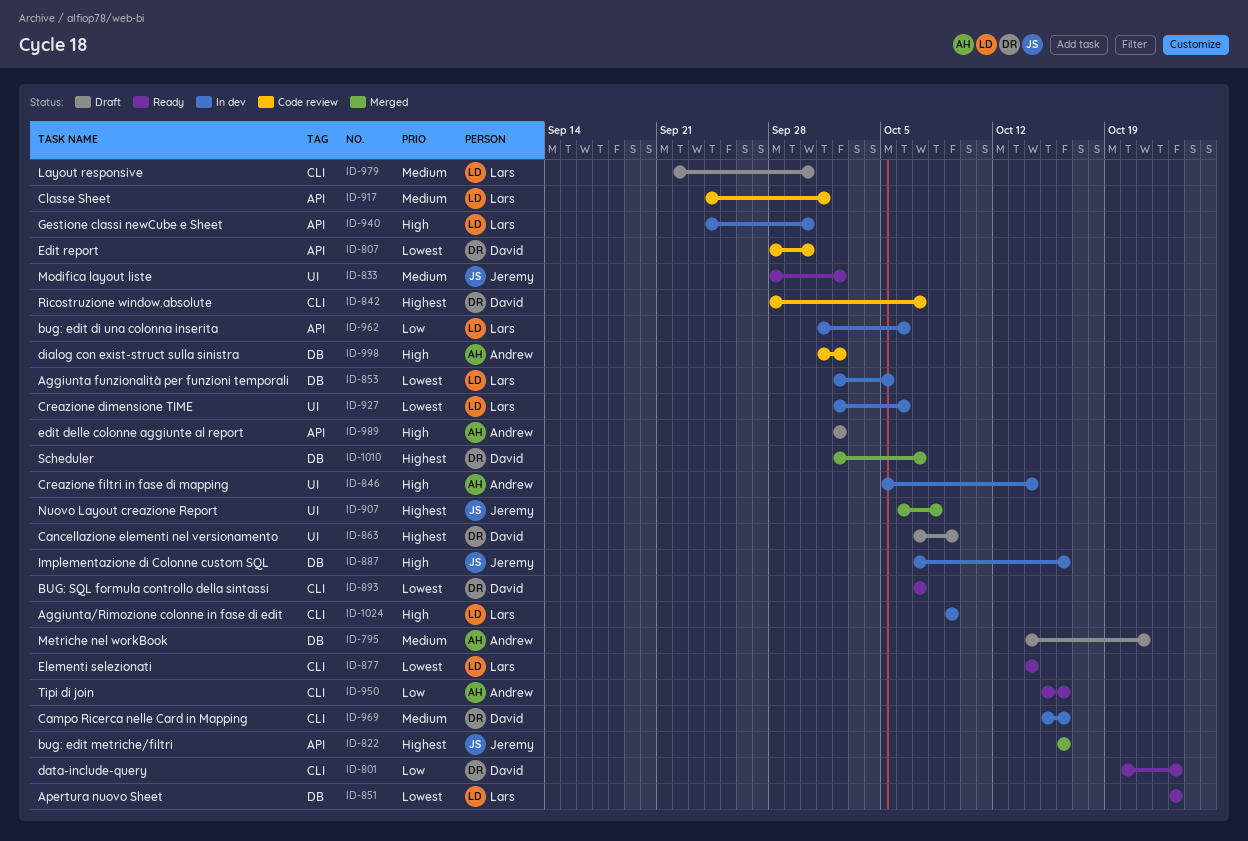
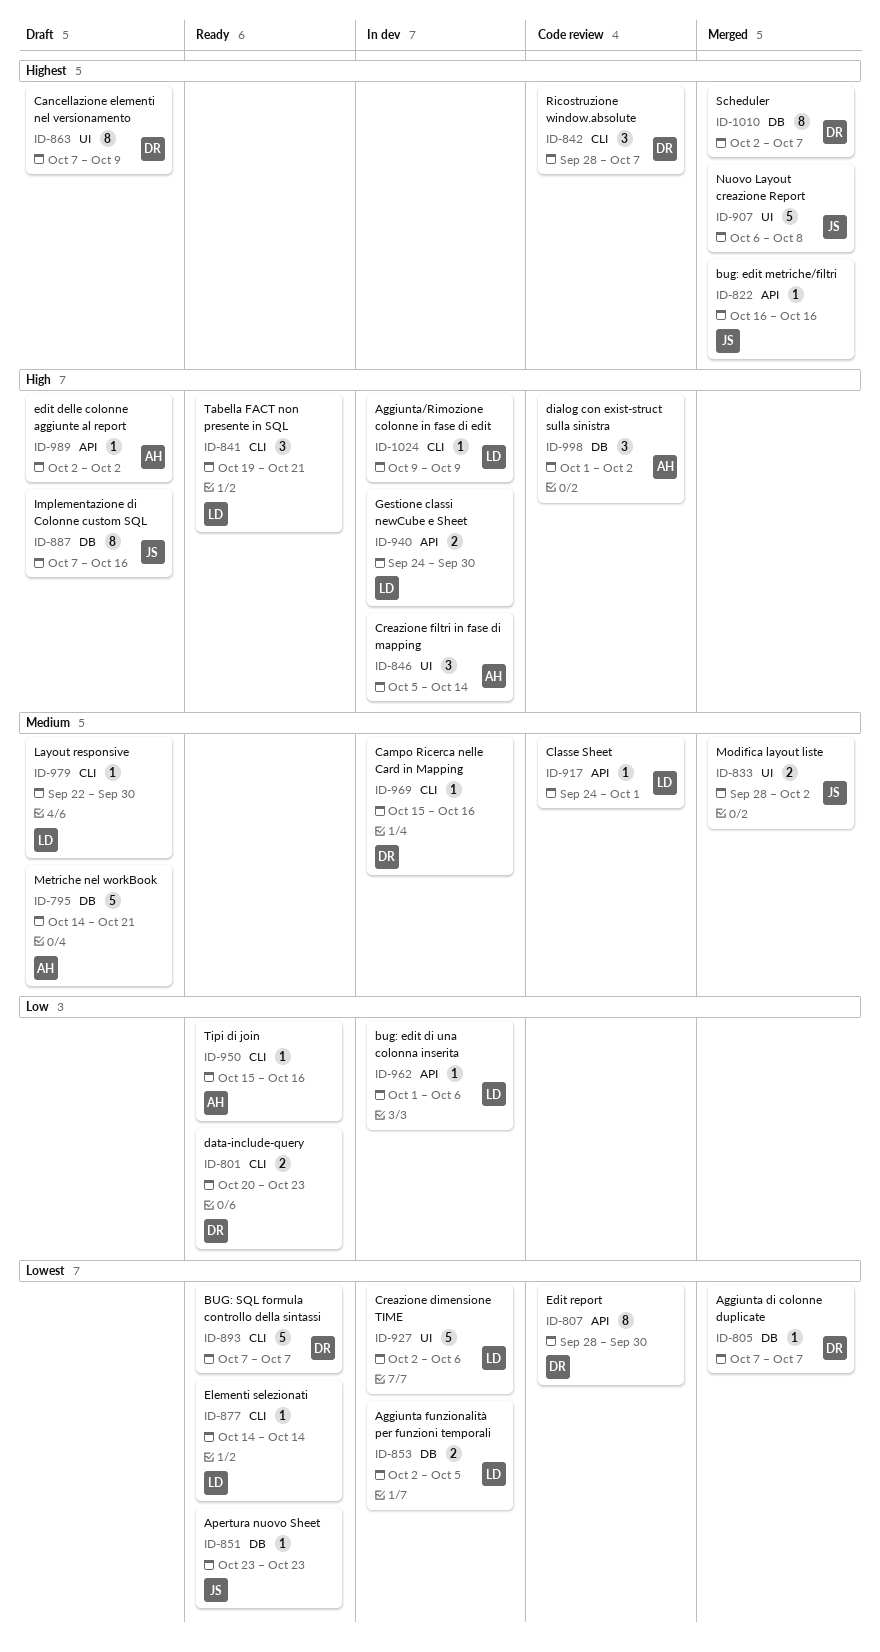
ID-805: none -> present
ID-833, status: Ready -> Merged
ID-841: none -> present
ID-851, owner: Lars -> Jeremy
ID-887, status: In dev -> Draft

